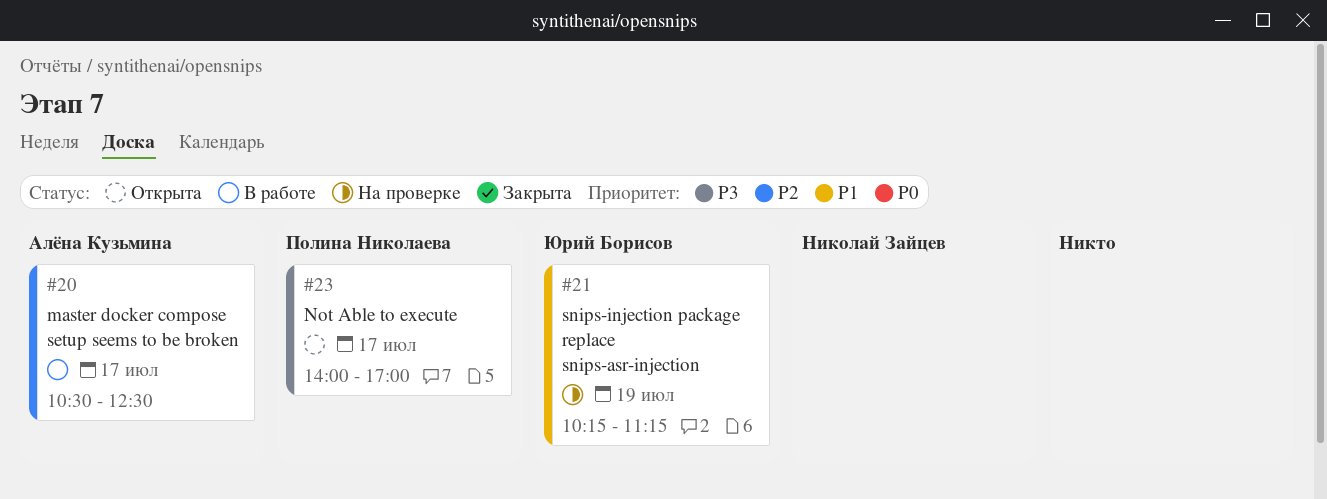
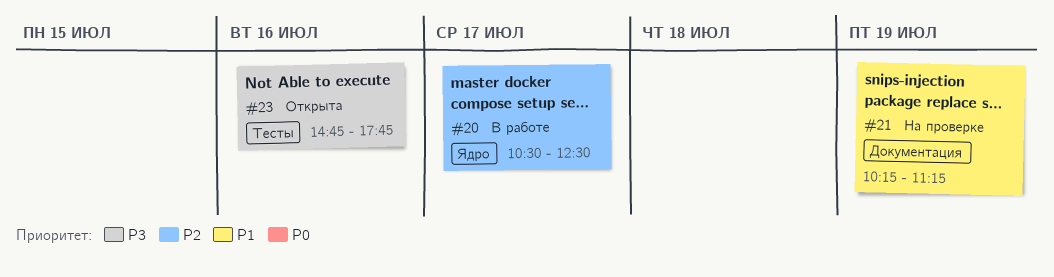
#23, day: Jul 17 -> Jul 16
#23, begins: 14:00 -> 14:45
#23, ends: 17:00 -> 17:45

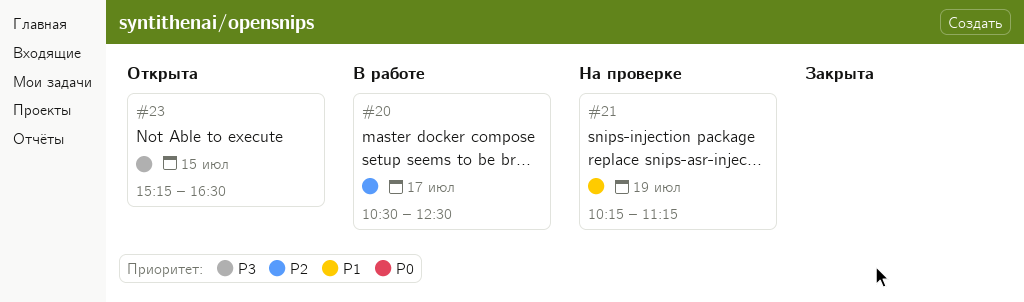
#23, day: Jul 16 -> Jul 15
#23, begins: 14:45 -> 15:15
#23, ends: 17:45 -> 16:30

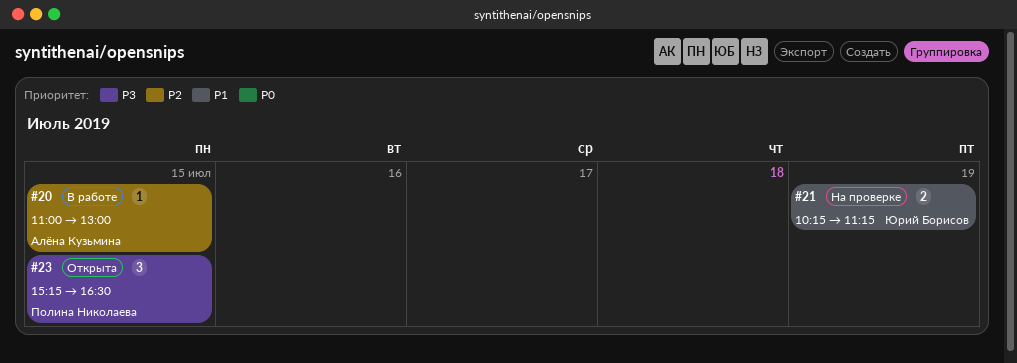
#20, day: Jul 17 -> Jul 15
#20, begins: 10:30 -> 11:00
#20, ends: 12:30 -> 13:00

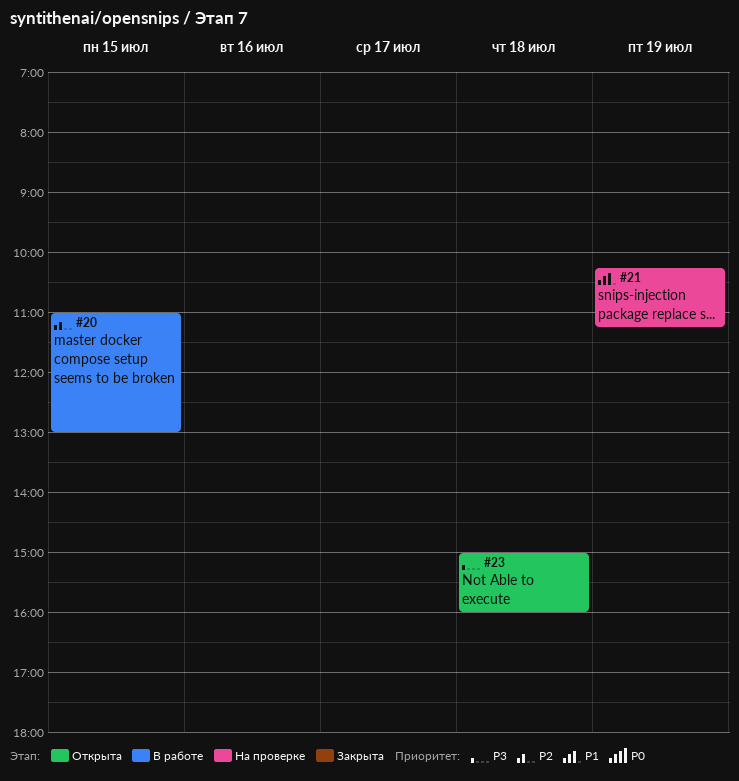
#23, day: Jul 15 -> Jul 18
#23, begins: 15:15 -> 15:00
#23, ends: 16:30 -> 16:00

